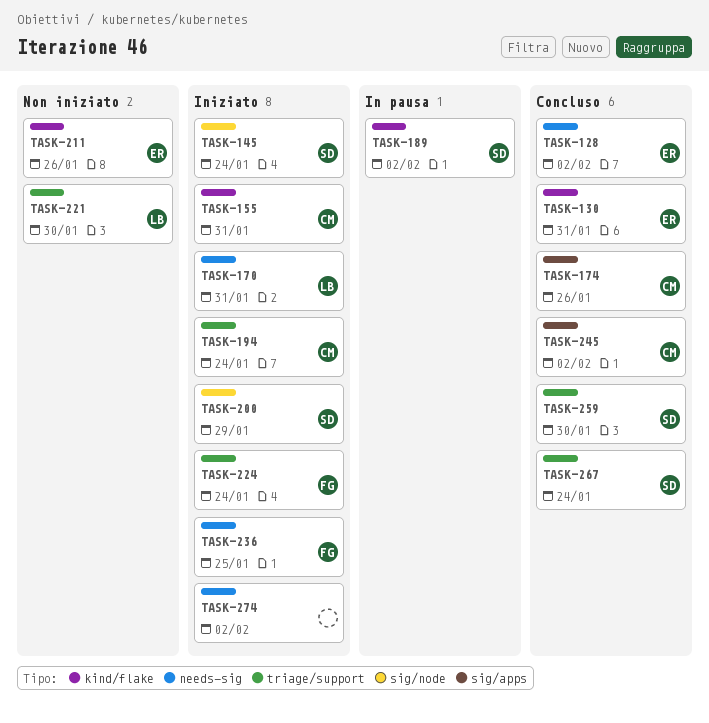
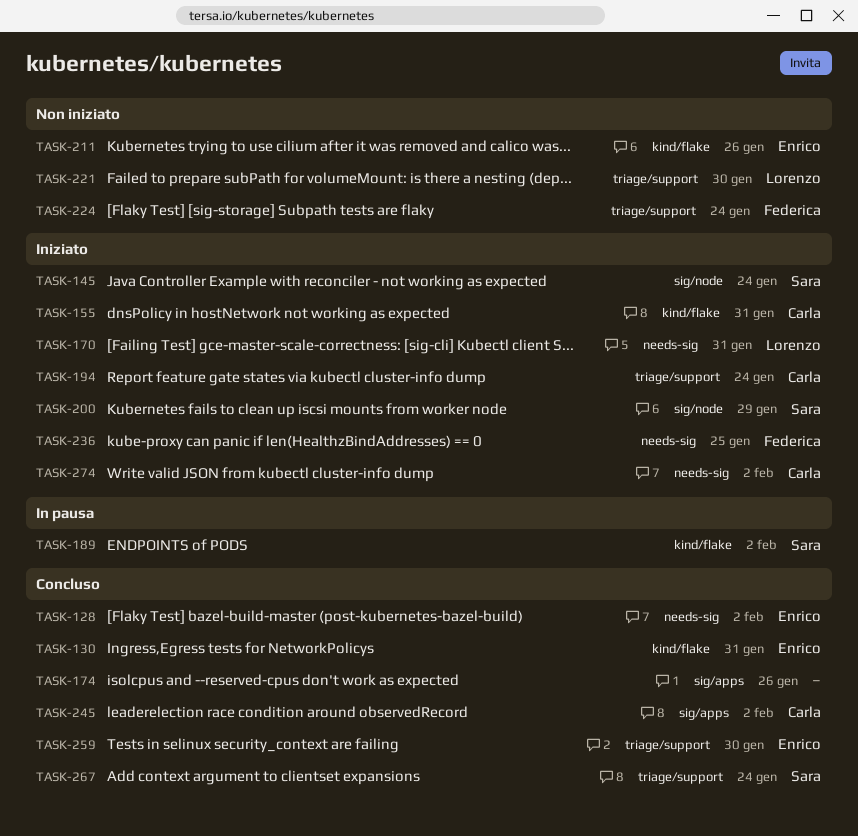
TASK-174, owner: Carla -> none
TASK-224, status: Iniziato -> Non iniziato
TASK-259, owner: Sara -> Enrico
TASK-274, owner: none -> Carla

